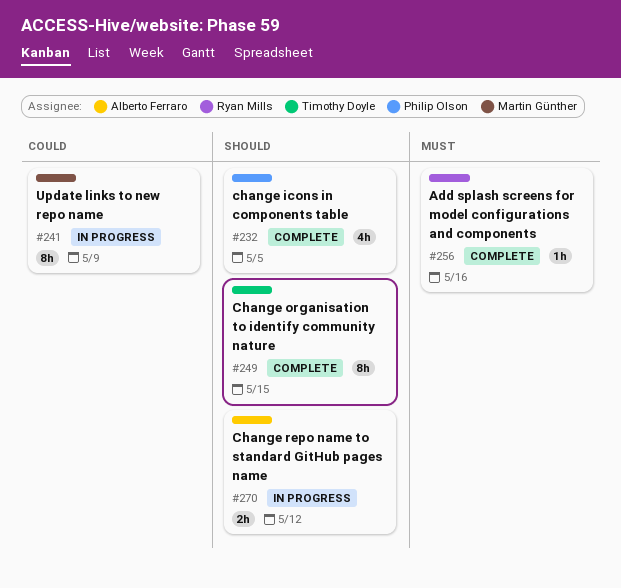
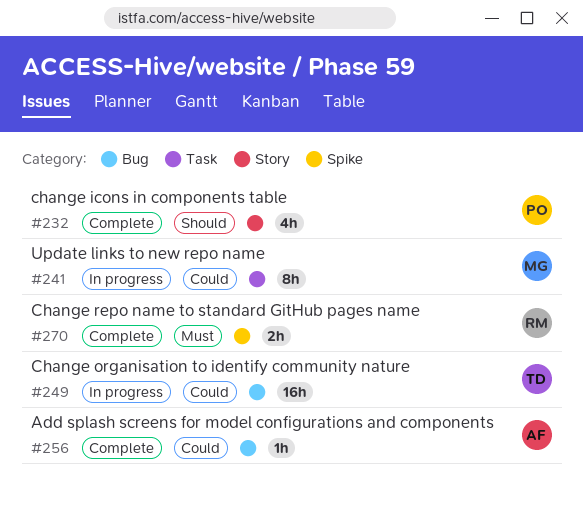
#249, status: Complete -> In progress
#249, priority: Should -> Could
#249, estimate: 8h -> 16h
#256, owner: Ryan Mills -> Alberto Ferraro
#256, priority: Must -> Could
#270, status: In progress -> Complete
#270, owner: Alberto Ferraro -> Ryan Mills
#270, priority: Should -> Must

